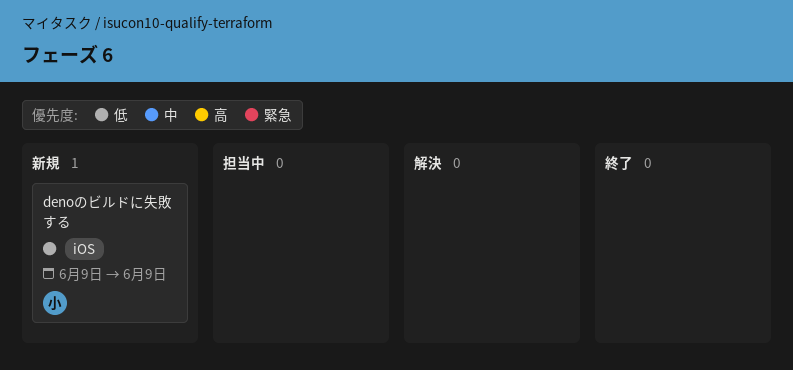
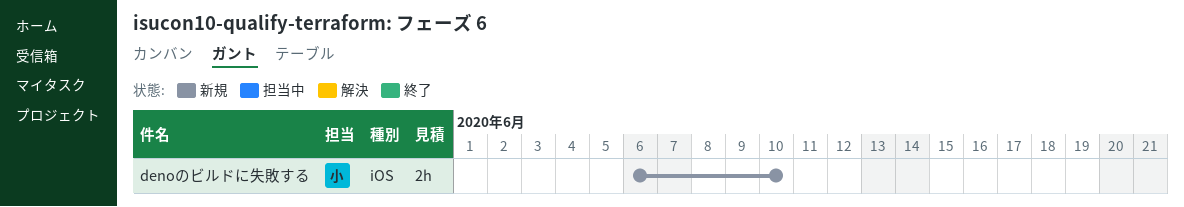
denoのビルドに失敗する, start: Jun 9 -> Jun 6
denoのビルドに失敗する, due: Jun 9 -> Jun 10

